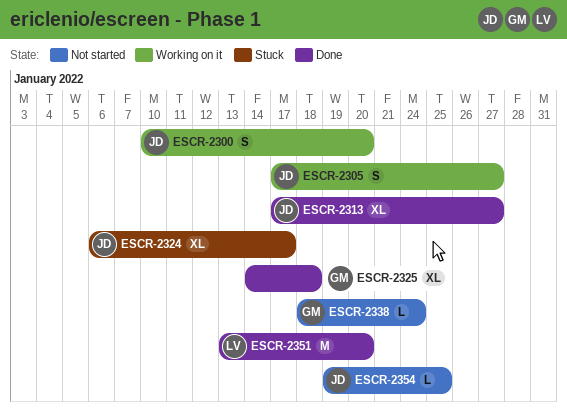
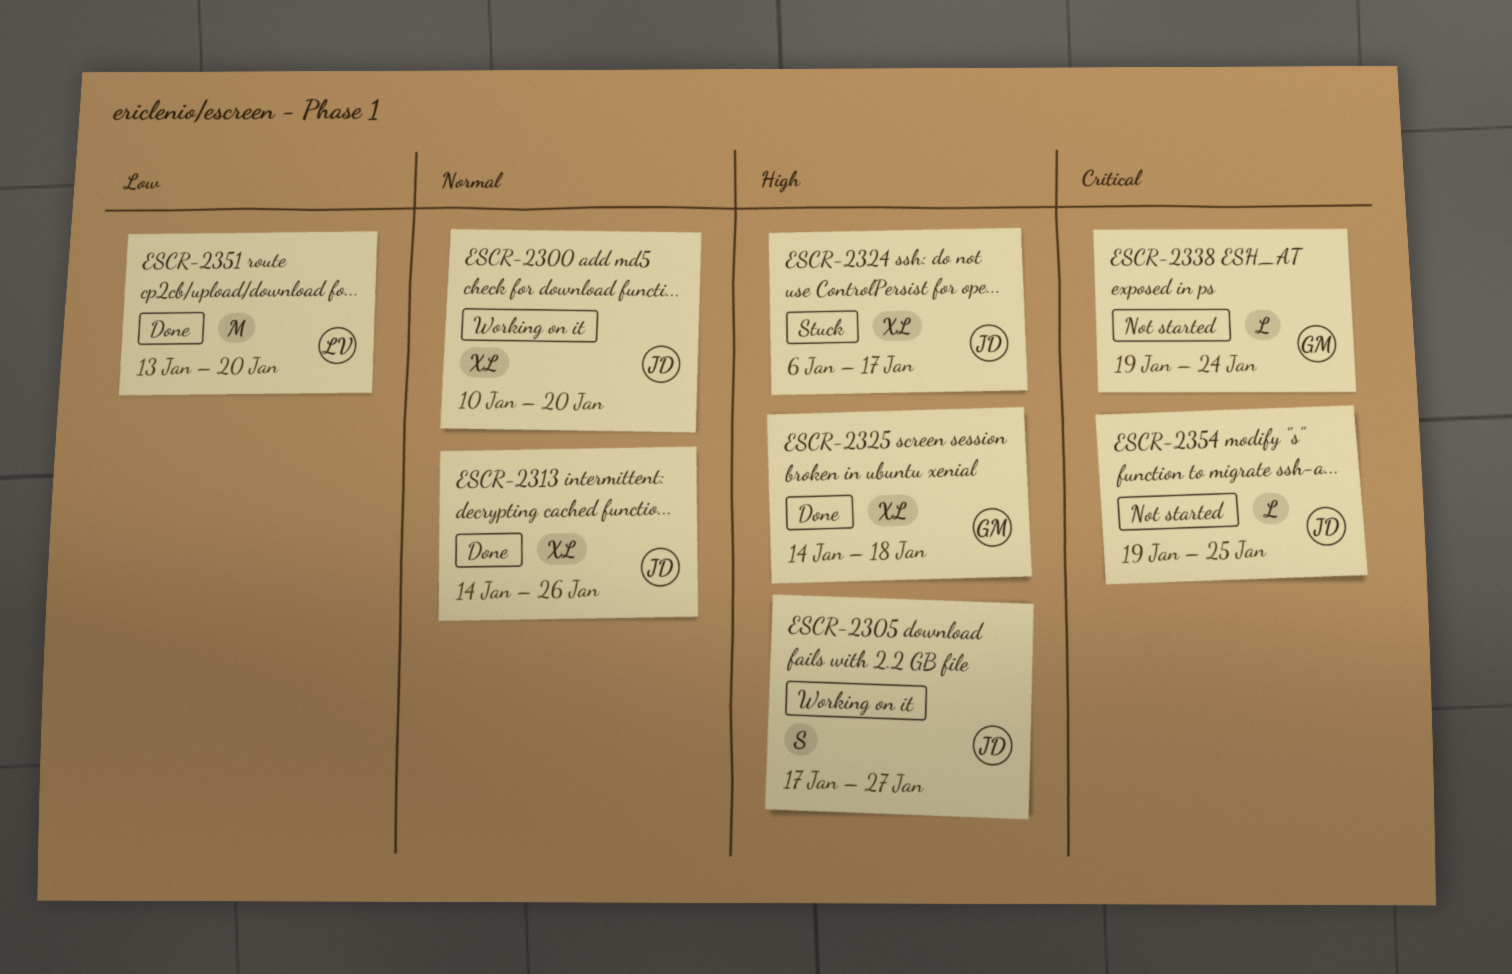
ESCR-2300, estimate: S -> XL
ESCR-2313, start: Jan 17 -> Jan 14
ESCR-2313, due: Jan 27 -> Jan 26
ESCR-2338, start: Jan 18 -> Jan 19

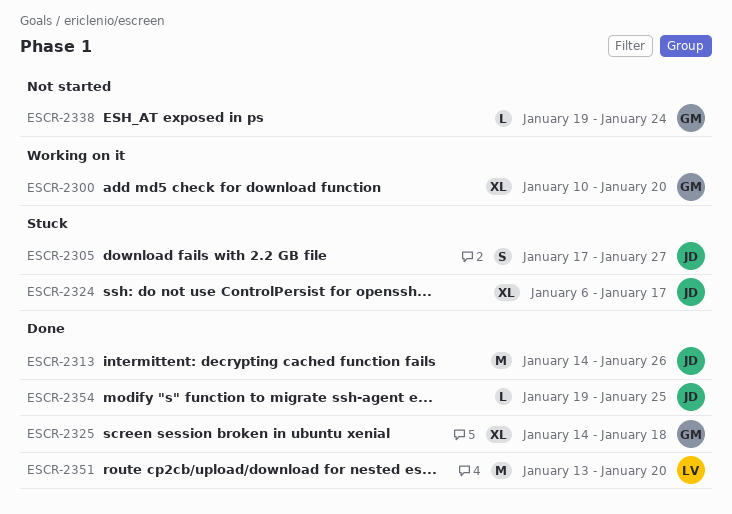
ESCR-2300, owner: JD -> GM
ESCR-2305, status: Working on it -> Stuck
ESCR-2313, estimate: XL -> M
ESCR-2354, status: Not started -> Done

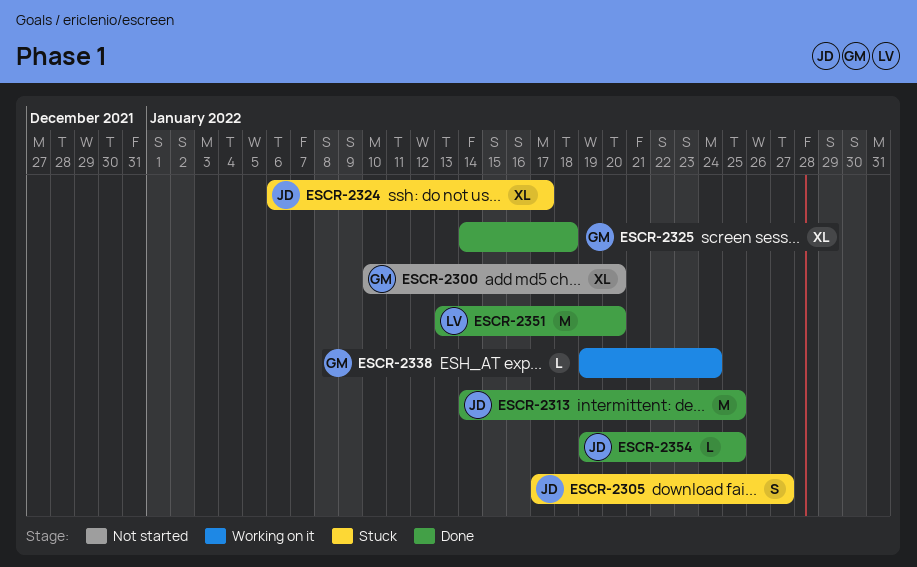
ESCR-2300, status: Working on it -> Not started
ESCR-2313, due: Jan 26 -> Jan 25
ESCR-2338, status: Not started -> Working on it

